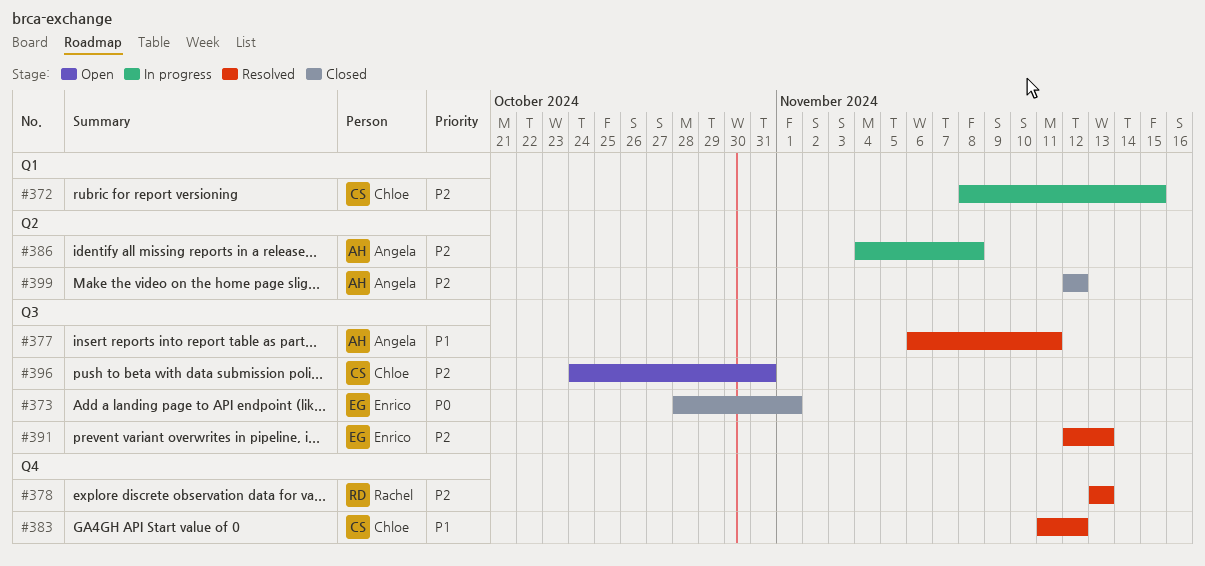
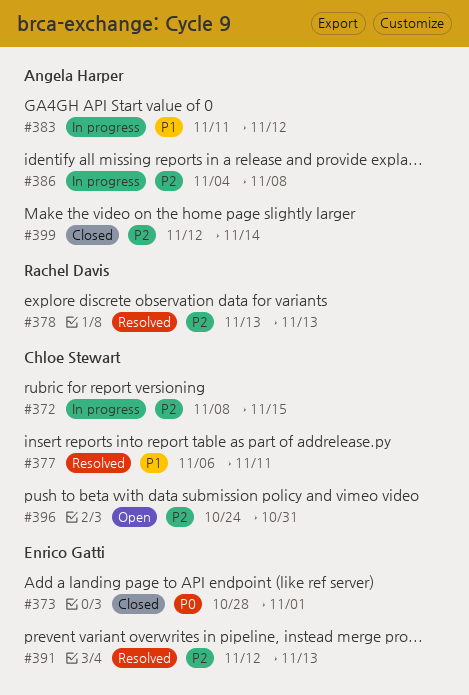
#377, owner: Angela Harper -> Chloe Stewart
#383, status: Resolved -> In progress
#383, owner: Chloe Stewart -> Angela Harper
#399, due: Nov 12 -> Nov 14

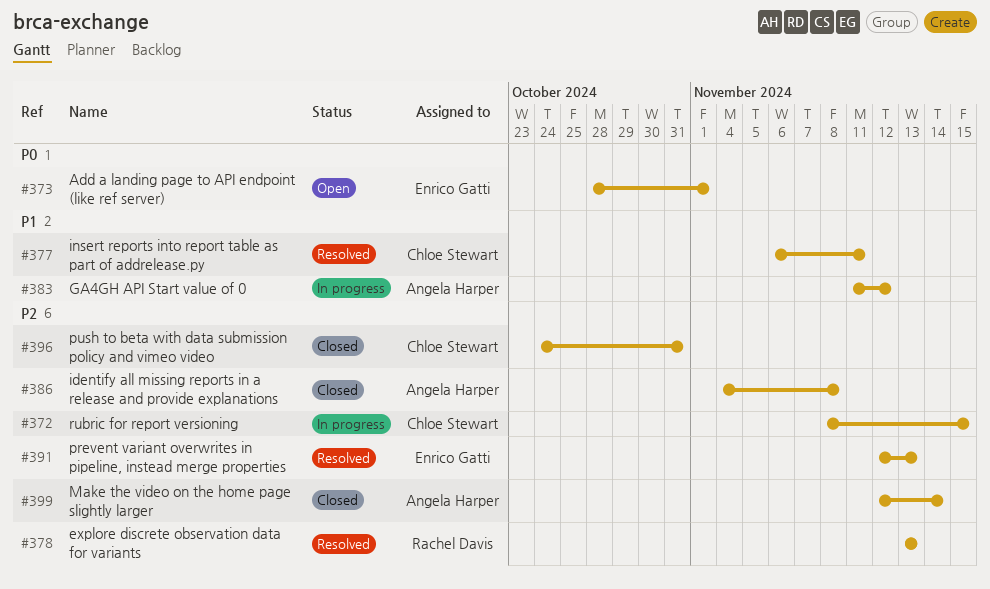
#373, status: Closed -> Open
#386, status: In progress -> Closed
#396, status: Open -> Closed

